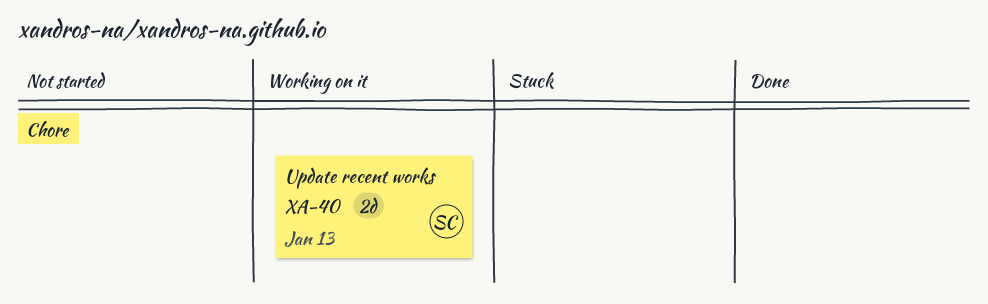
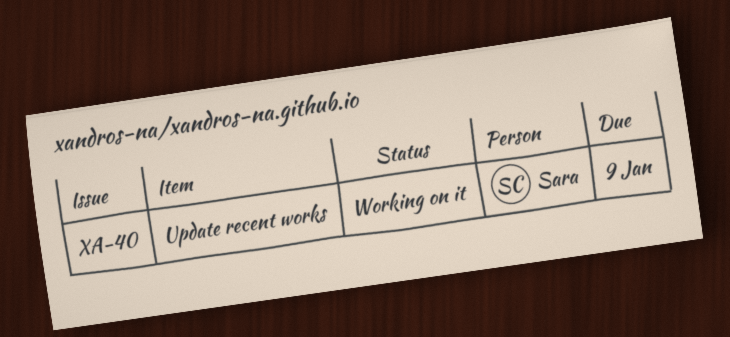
XA-40, due: Jan 13 -> Jan 9

